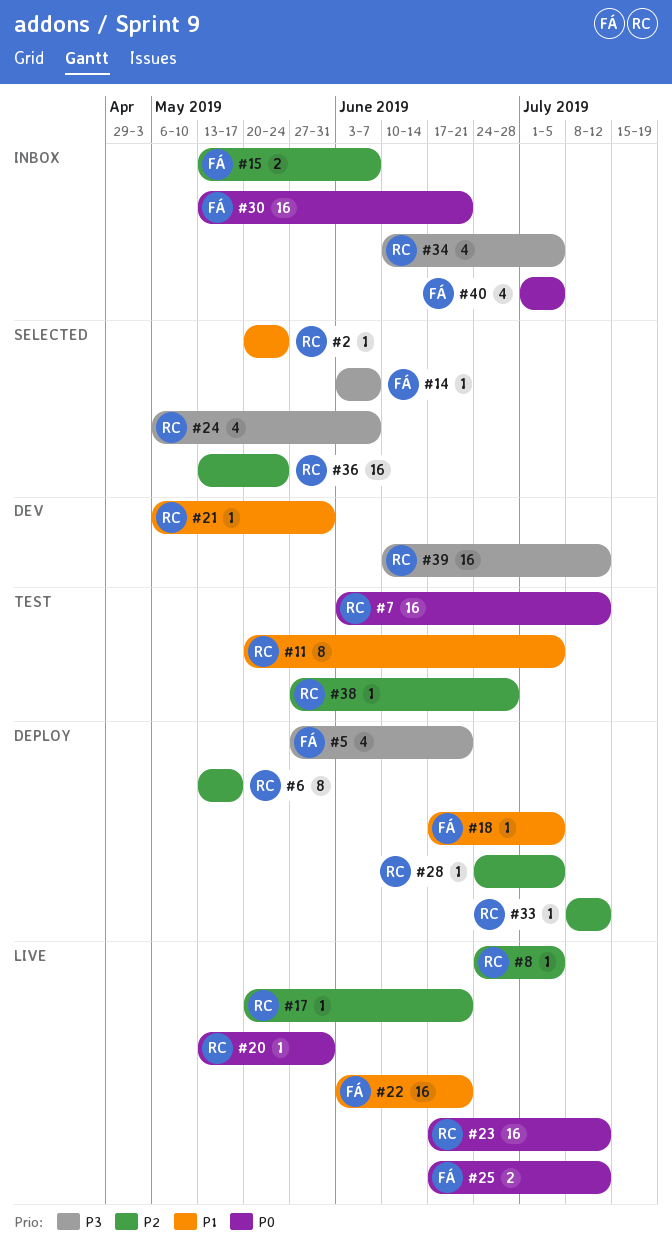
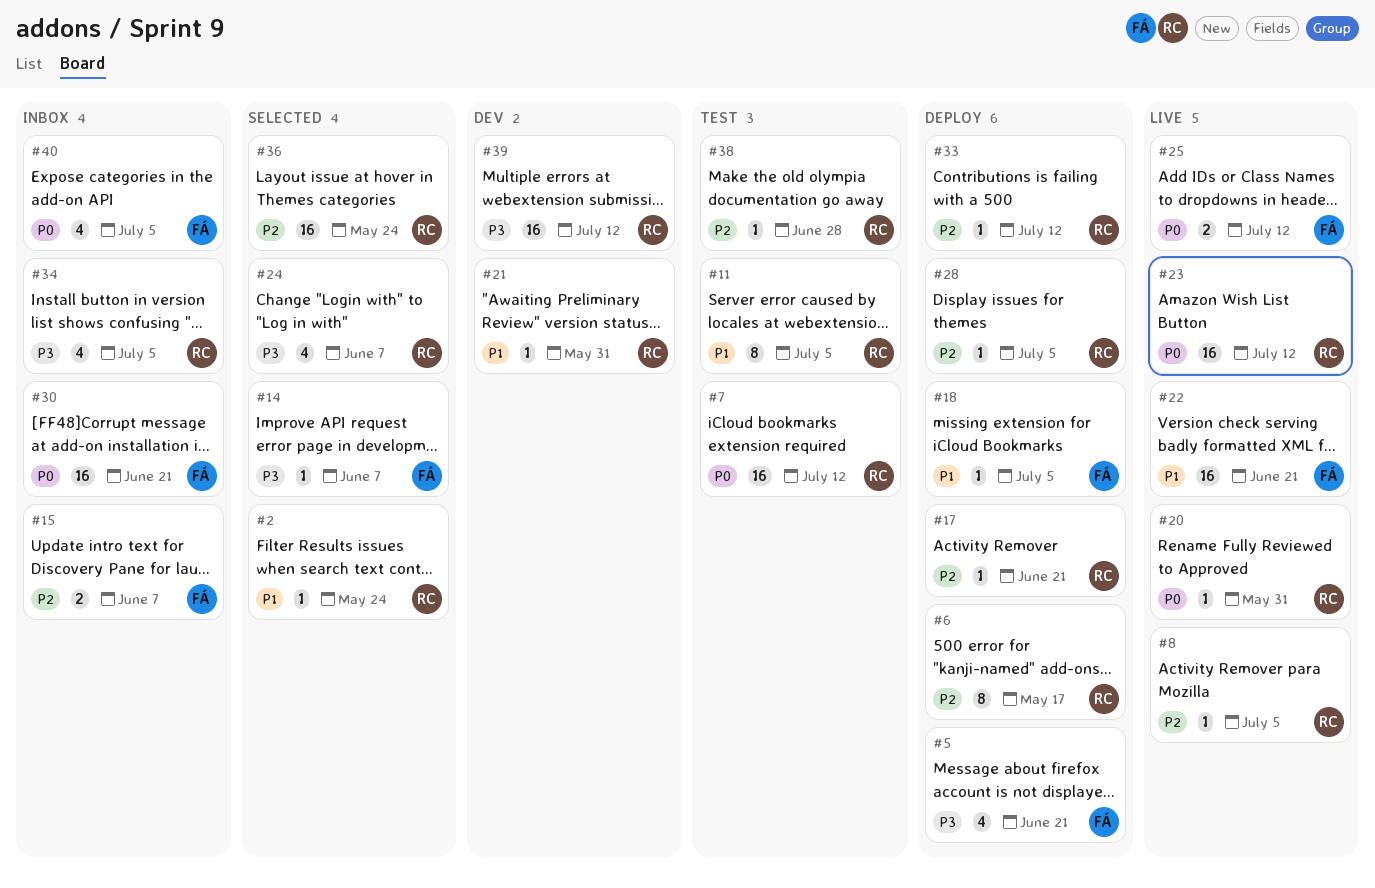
#17, status: Live -> Deploy

